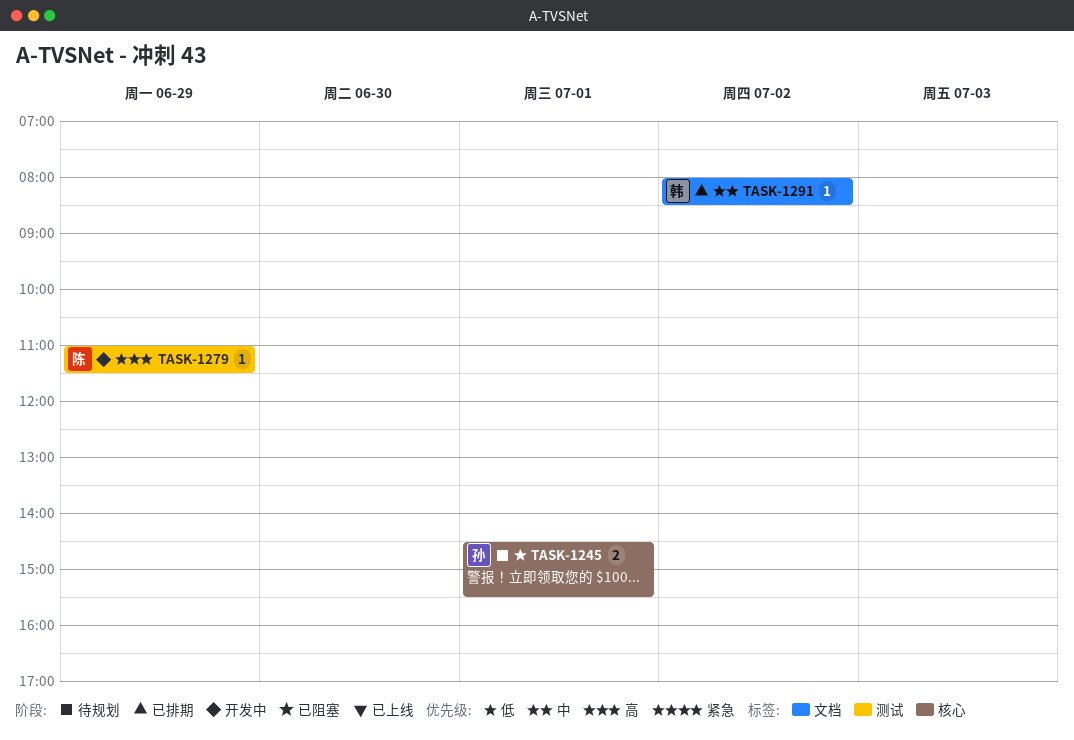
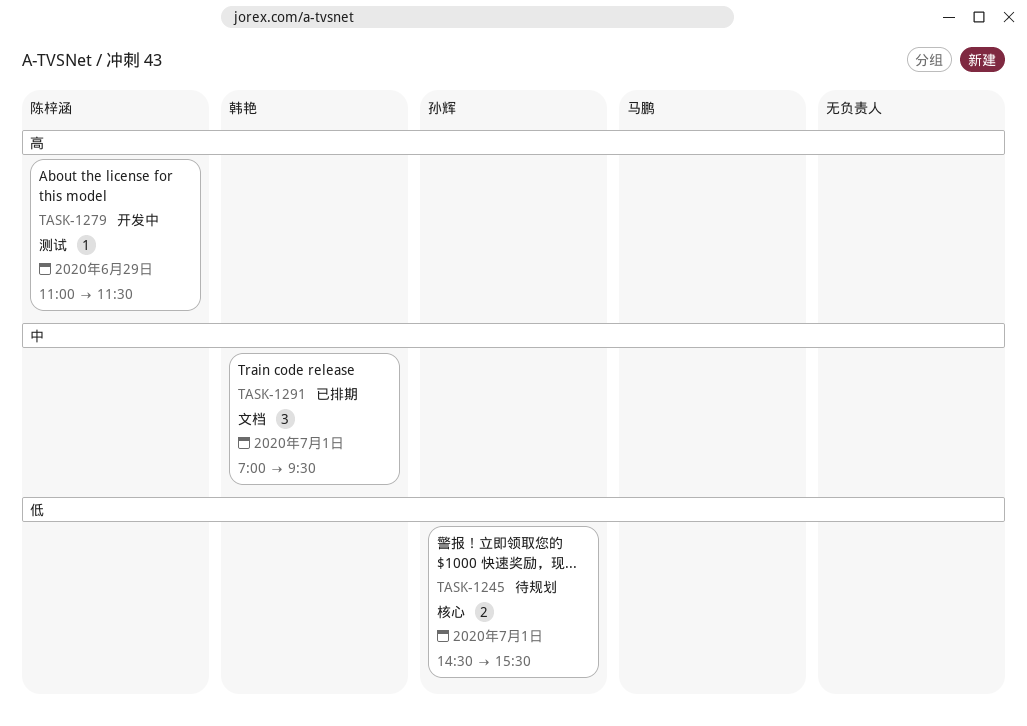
TASK-1291, estimate: 1 -> 3
TASK-1291, day: Jul 2 -> Jul 1
TASK-1291, begins: 08:00 -> 07:00
TASK-1291, ends: 08:30 -> 09:30

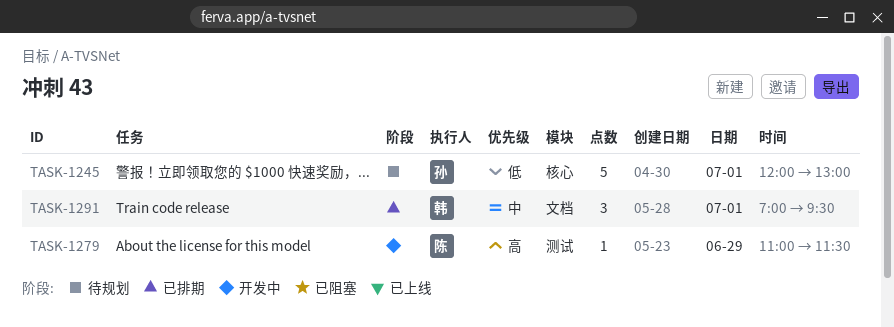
TASK-1245, estimate: 2 -> 5
TASK-1245, begins: 14:30 -> 12:00
TASK-1245, ends: 15:30 -> 13:00

